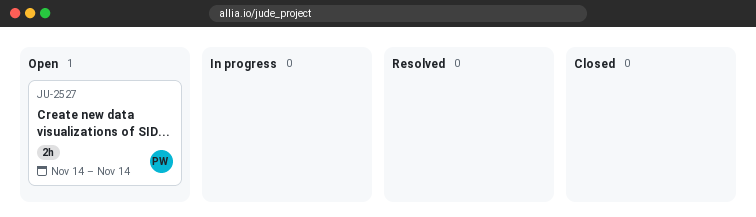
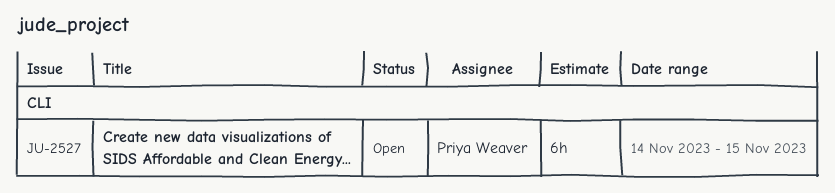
JU-2527, estimate: 2h -> 6h
JU-2527, due: Nov 14 -> Nov 15

